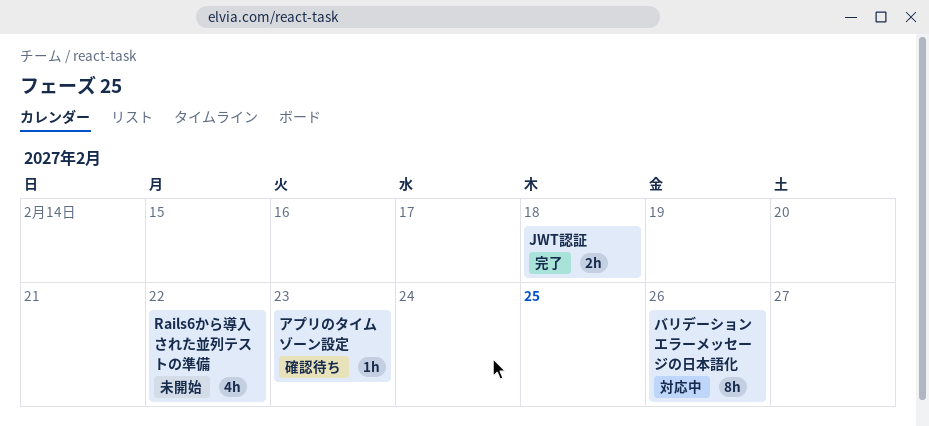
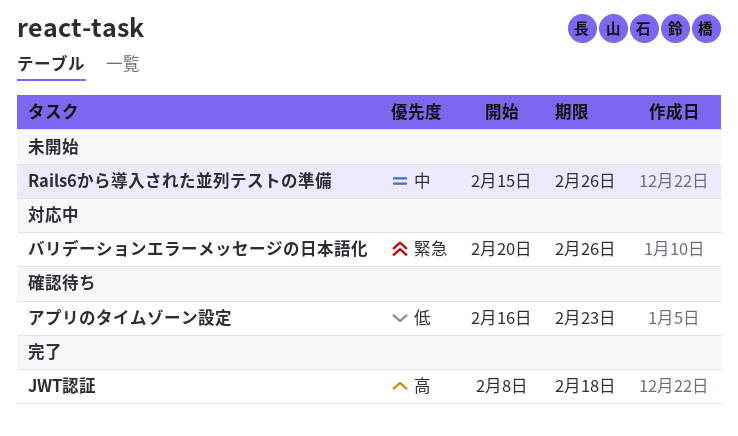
Rails6から導入された並列テストの準備, due: Feb 22 -> Feb 26

